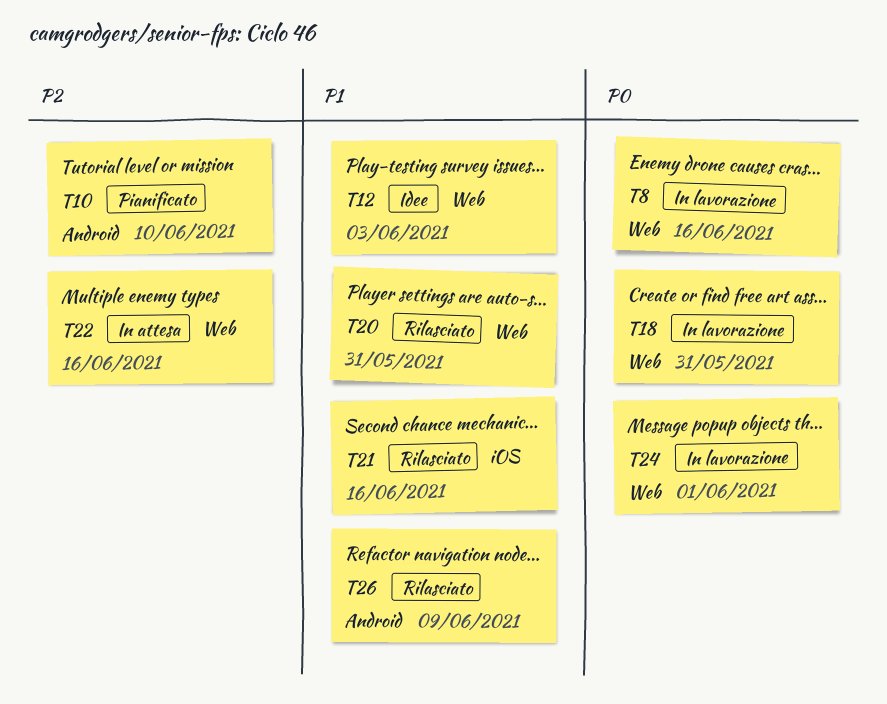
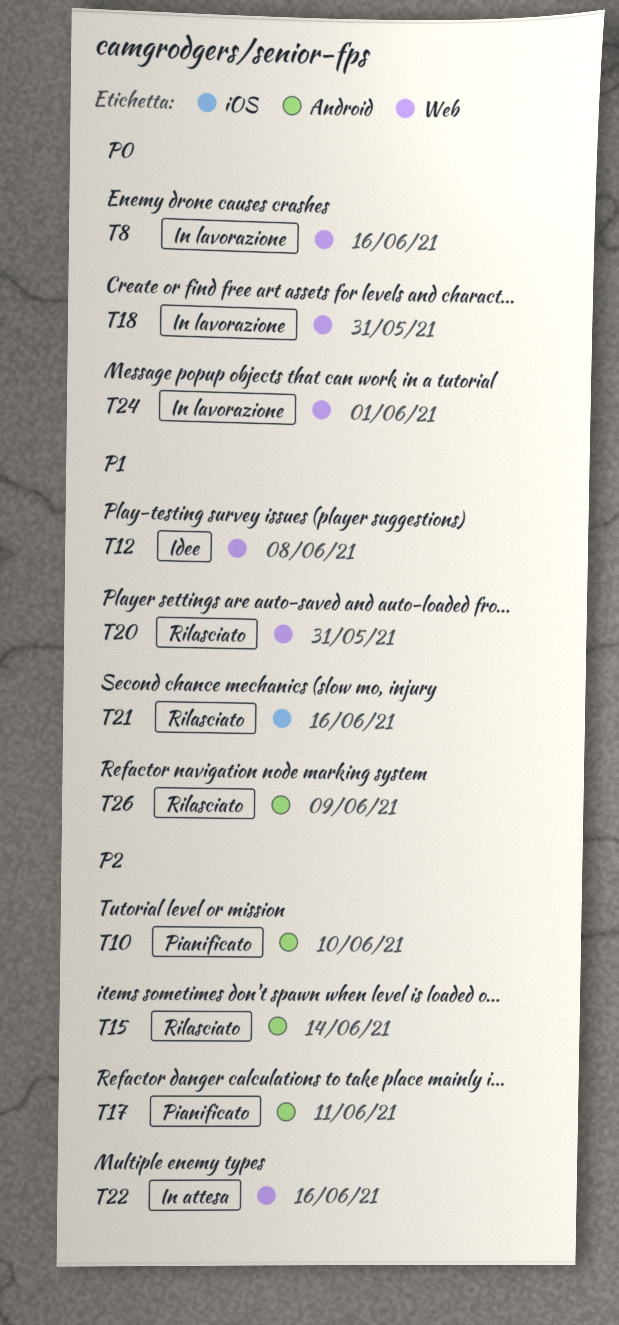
T12, due: Jun 3 -> Jun 8
T15: none -> present
T17: none -> present

